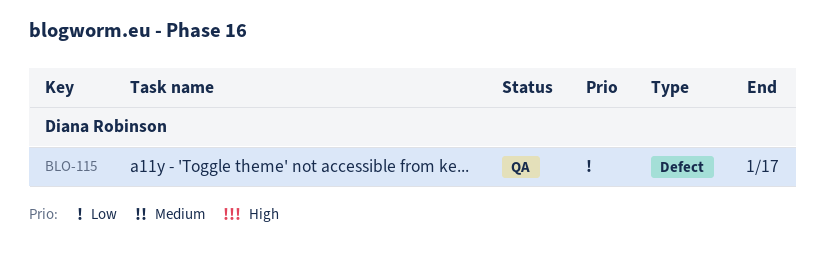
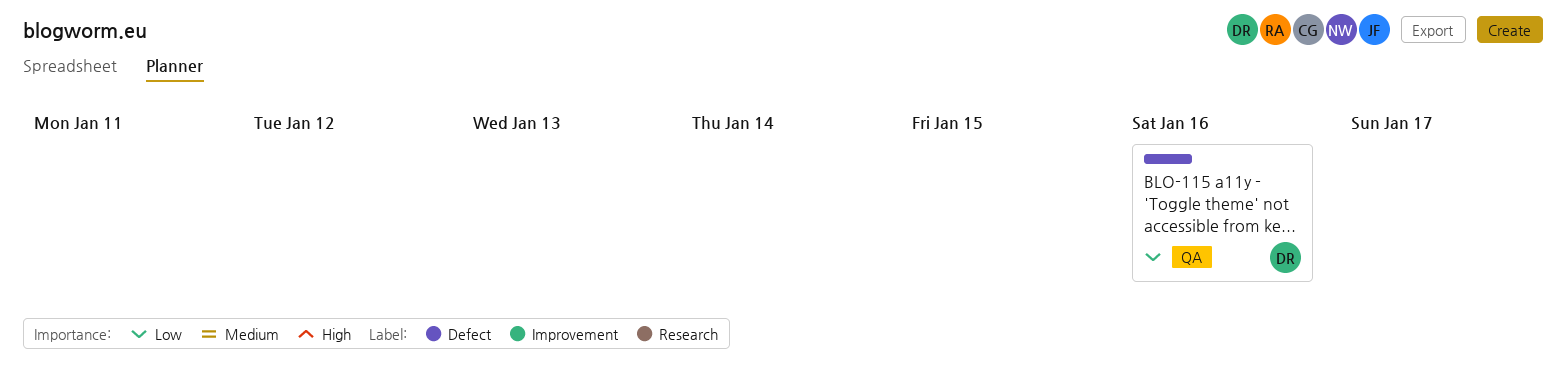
BLO-115, due: Jan 17 -> Jan 16

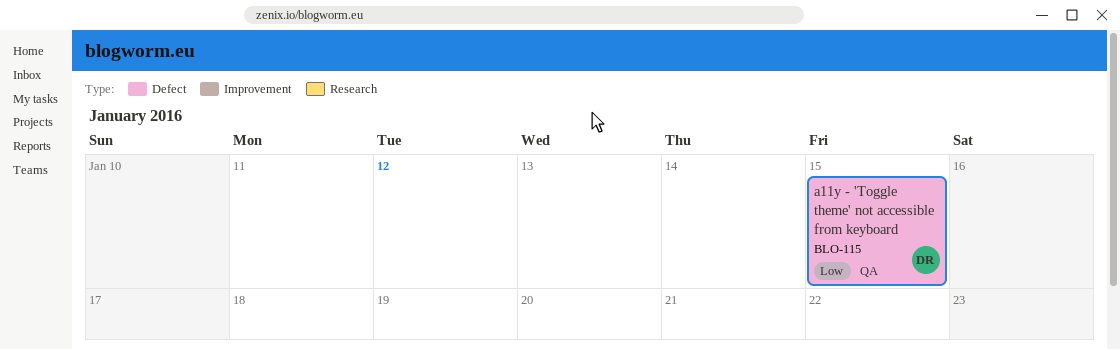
BLO-115, due: Jan 16 -> Jan 15

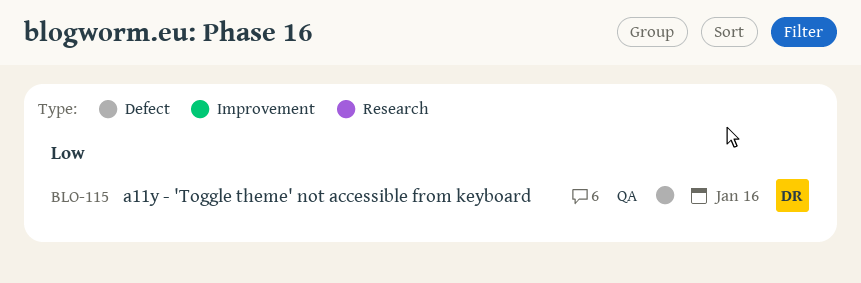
BLO-115, due: Jan 15 -> Jan 16

